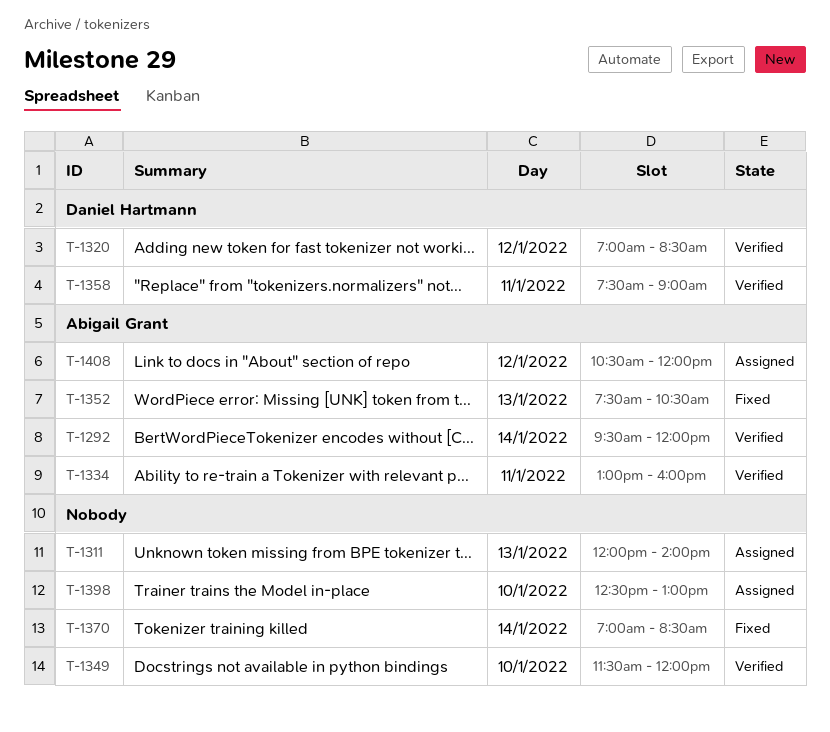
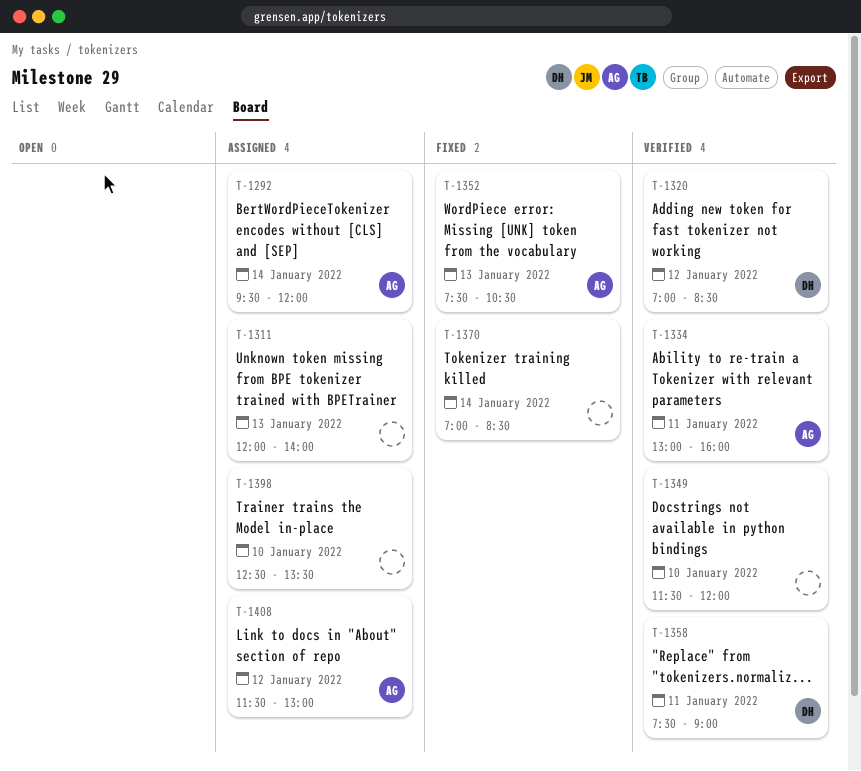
T-1292, status: Verified -> Assigned
T-1398, ends: 13:00 -> 13:30
T-1408, begins: 10:30 -> 11:30
T-1408, ends: 12:00 -> 13:00

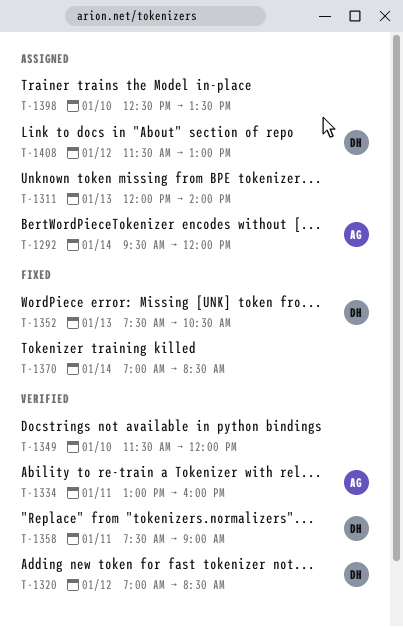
T-1352, owner: AG -> DH
T-1408, owner: AG -> DH

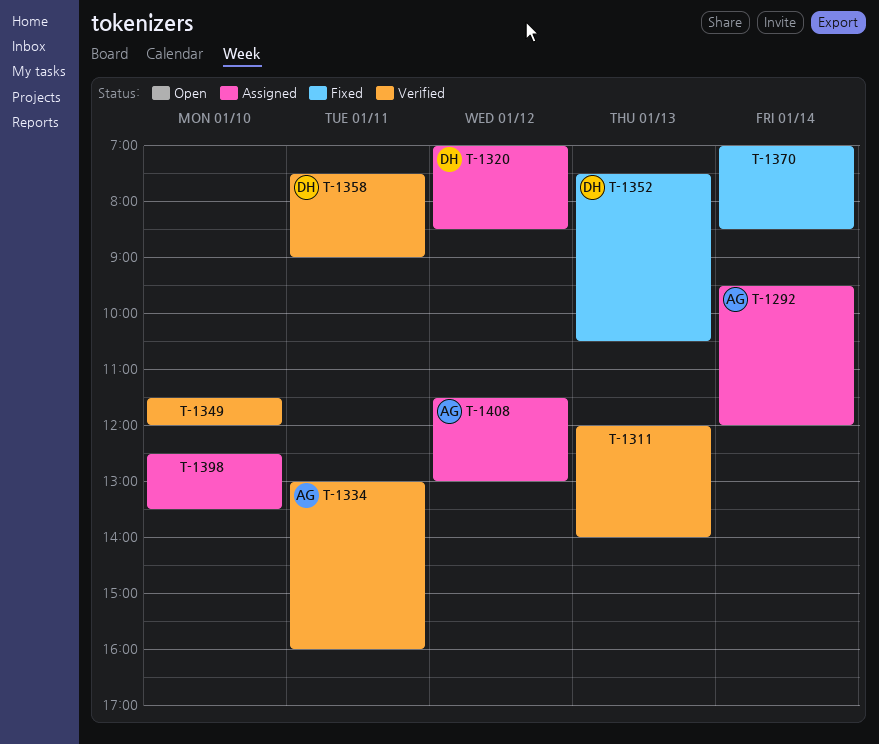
T-1311, status: Assigned -> Verified
T-1320, status: Verified -> Assigned
T-1408, owner: DH -> AG

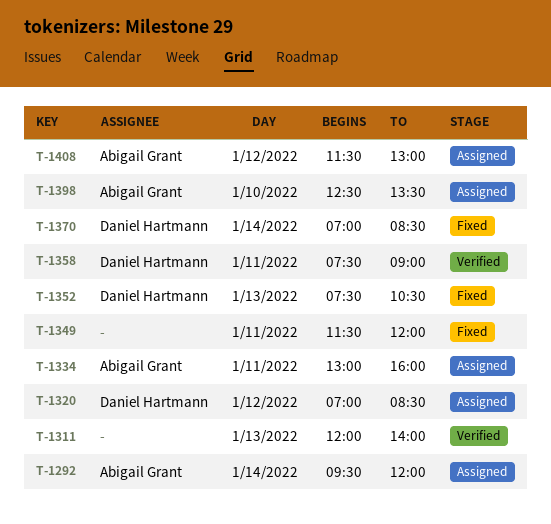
T-1334, status: Verified -> Assigned
T-1349, status: Verified -> Fixed
T-1349, day: Jan 10 -> Jan 11
T-1370, owner: none -> Daniel Hartmann
T-1398, owner: none -> Abigail Grant

